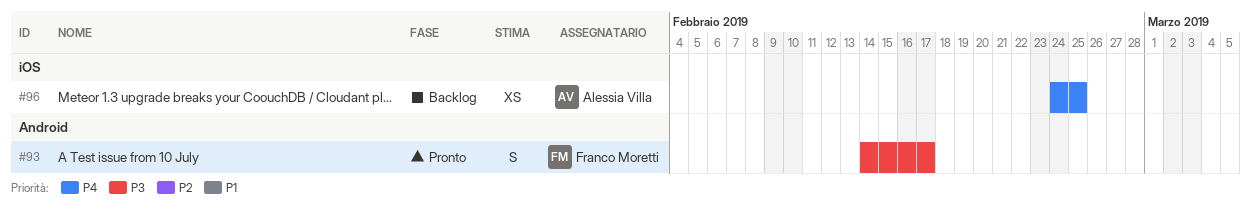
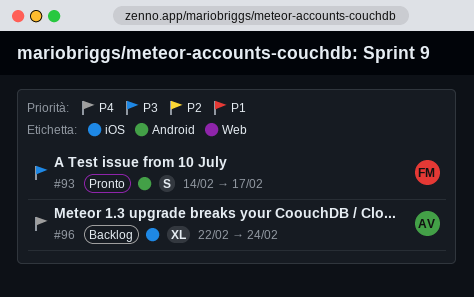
#96, estimate: XS -> XL
#96, start: Feb 24 -> Feb 22
#96, due: Feb 25 -> Feb 24

